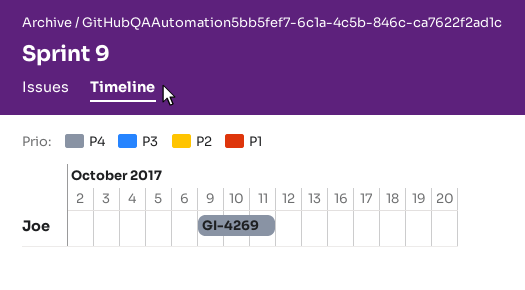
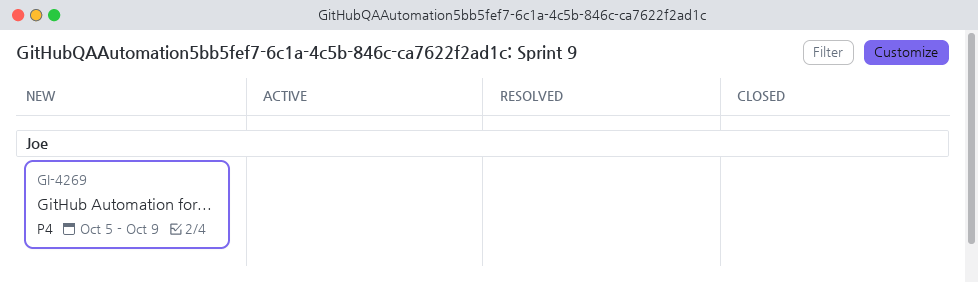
GI-4269, start: Oct 9 -> Oct 5
GI-4269, due: Oct 11 -> Oct 9

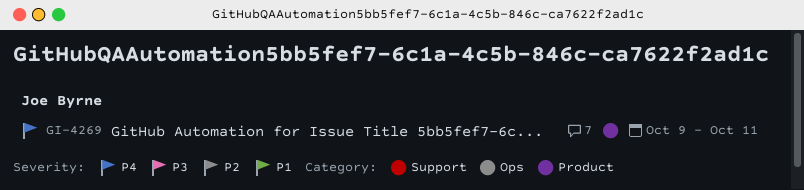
GI-4269, start: Oct 5 -> Oct 9
GI-4269, due: Oct 9 -> Oct 11

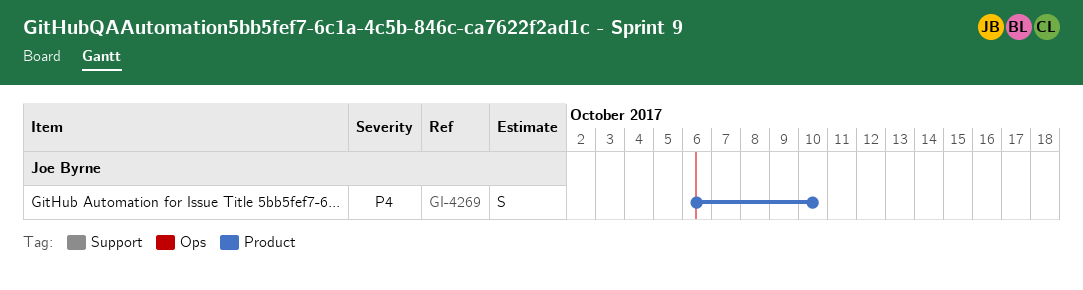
GI-4269, start: Oct 9 -> Oct 6
GI-4269, due: Oct 11 -> Oct 10

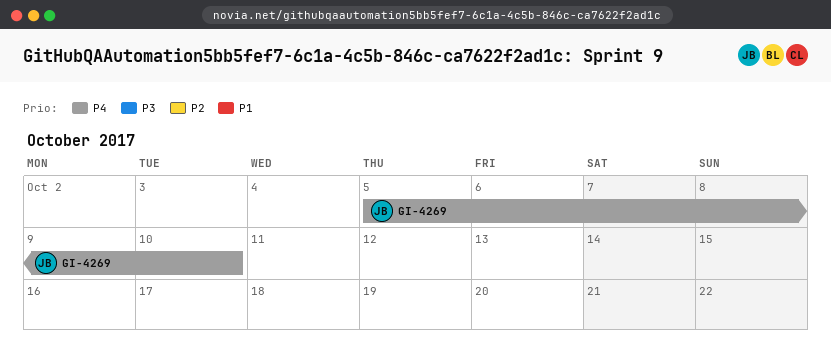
GI-4269, start: Oct 6 -> Oct 5

